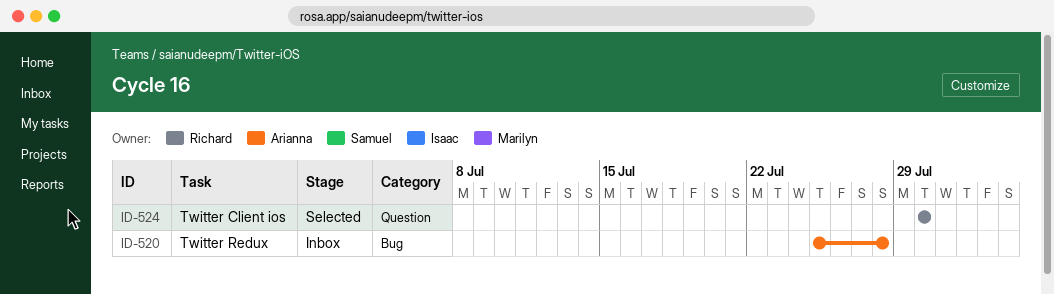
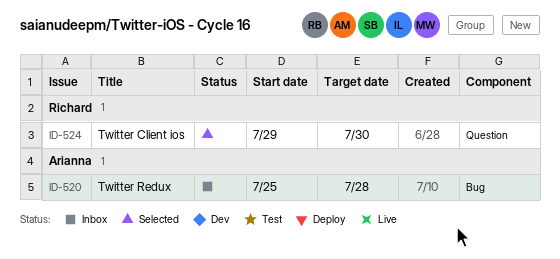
ID-524, start: Jul 30 -> Jul 29

